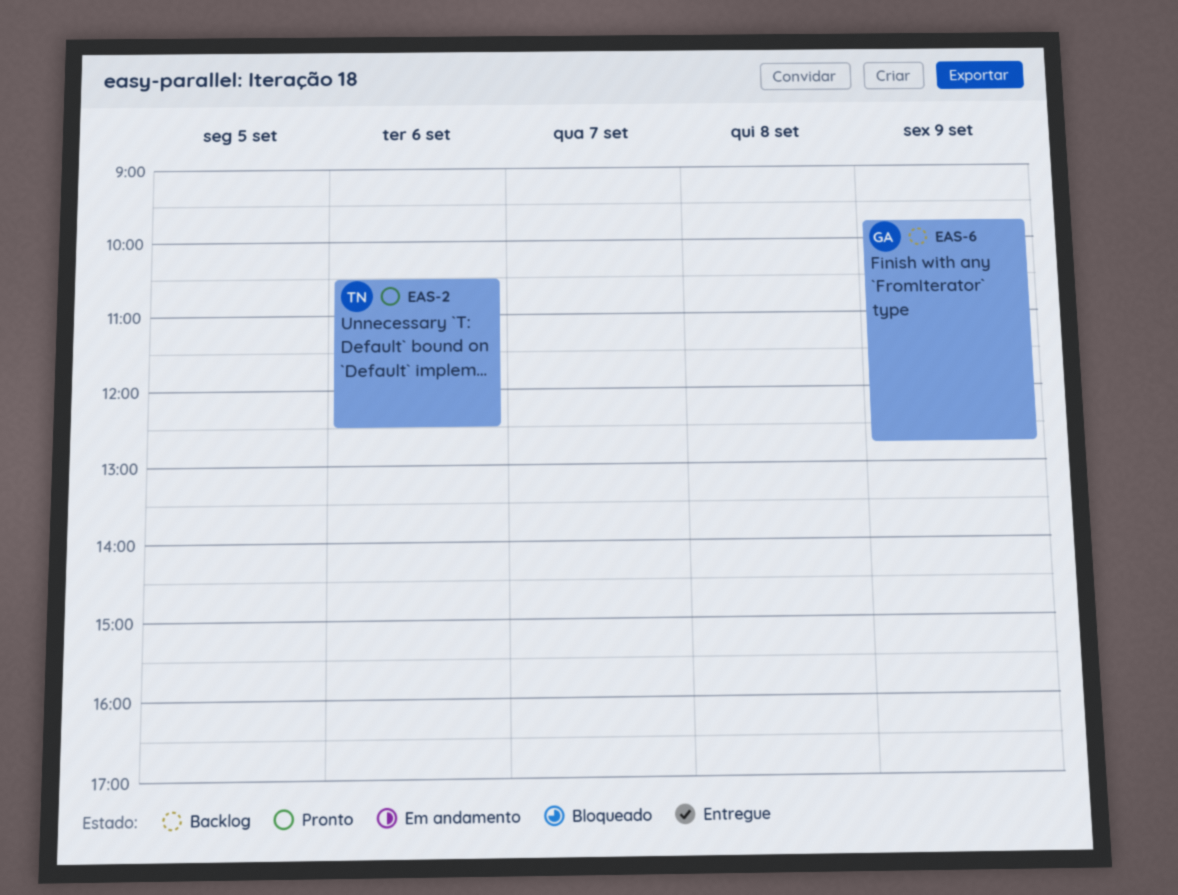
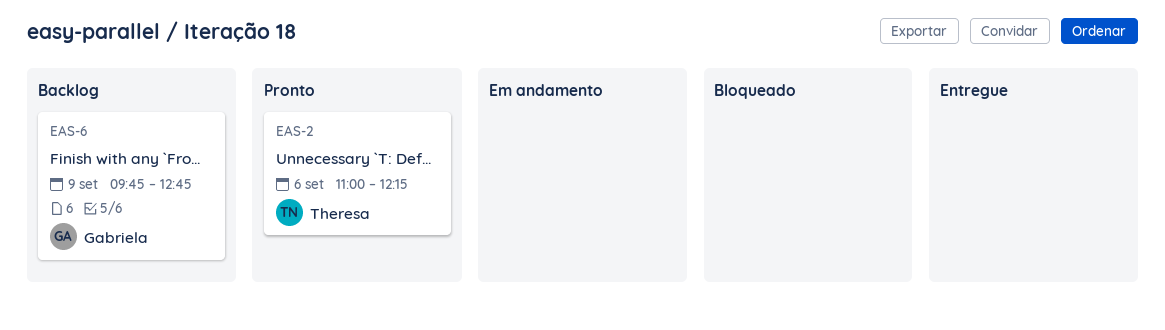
EAS-2, begins: 10:30 -> 11:00
EAS-2, ends: 12:30 -> 12:15

